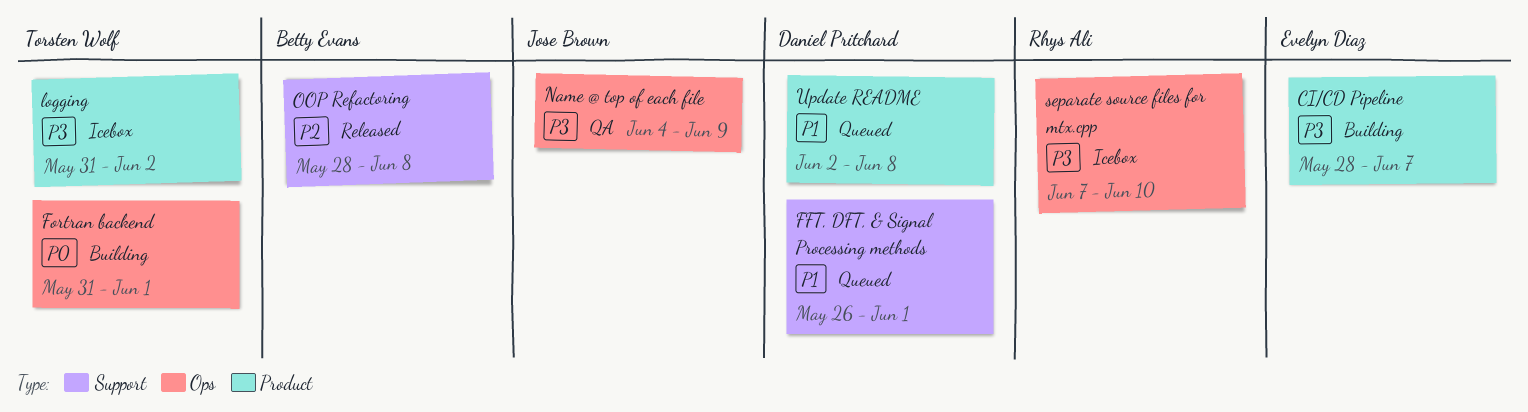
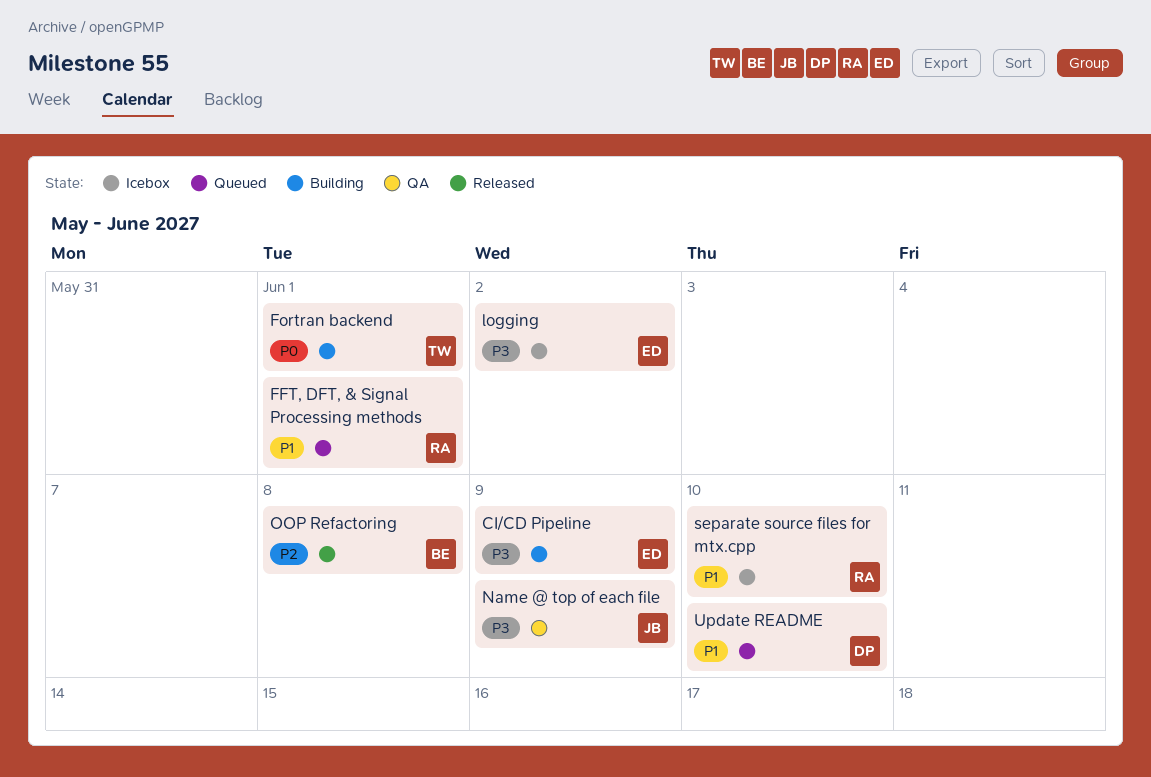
CI/CD Pipeline, due: Jun 7 -> Jun 9
FFT, DFT, & Signal Processing methods, owner: Daniel Pritchard -> Rhys Ali
logging, owner: Torsten Wolf -> Evelyn Diaz
separate source files for mtx.cpp, priority: P3 -> P1
Update README, due: Jun 8 -> Jun 10

